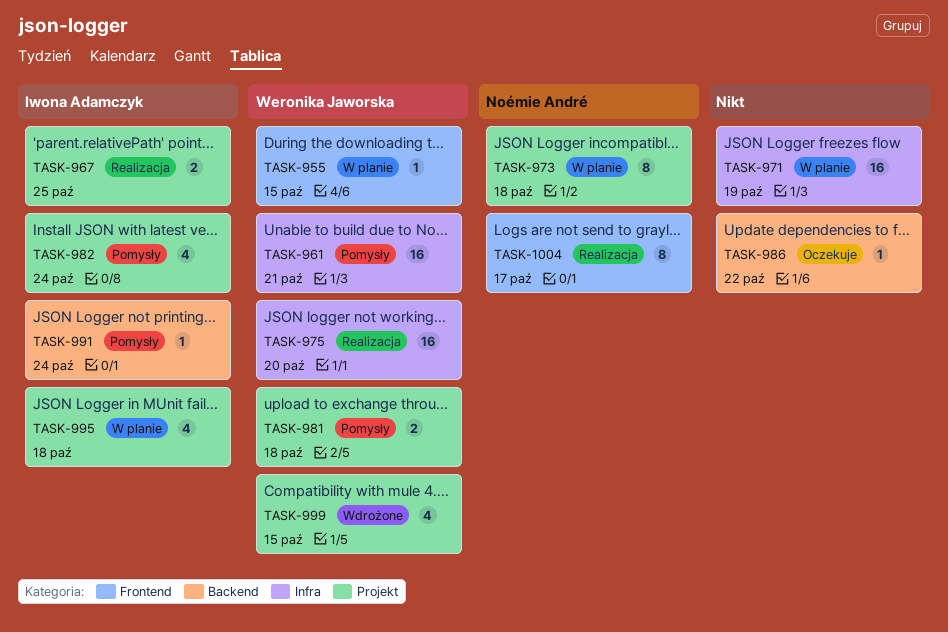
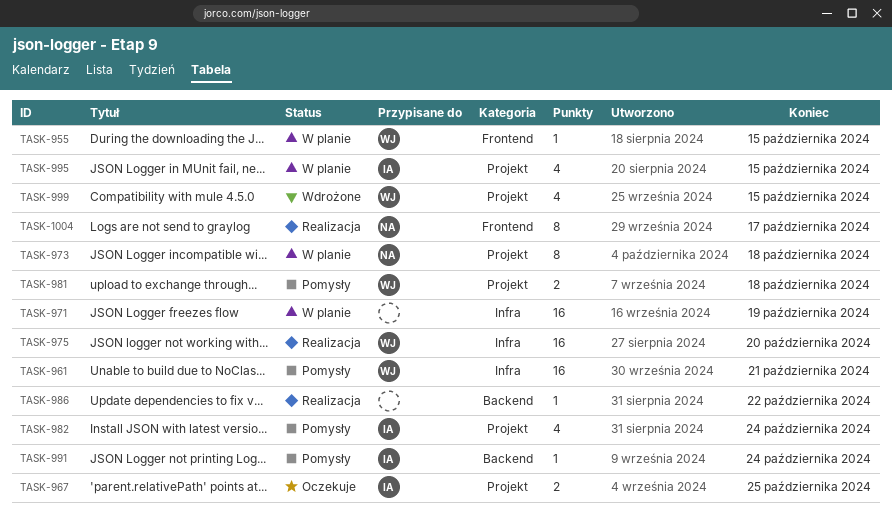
TASK-967, status: Realizacja -> Oczekuje
TASK-986, status: Oczekuje -> Realizacja
TASK-995, due: Oct 18 -> Oct 15

